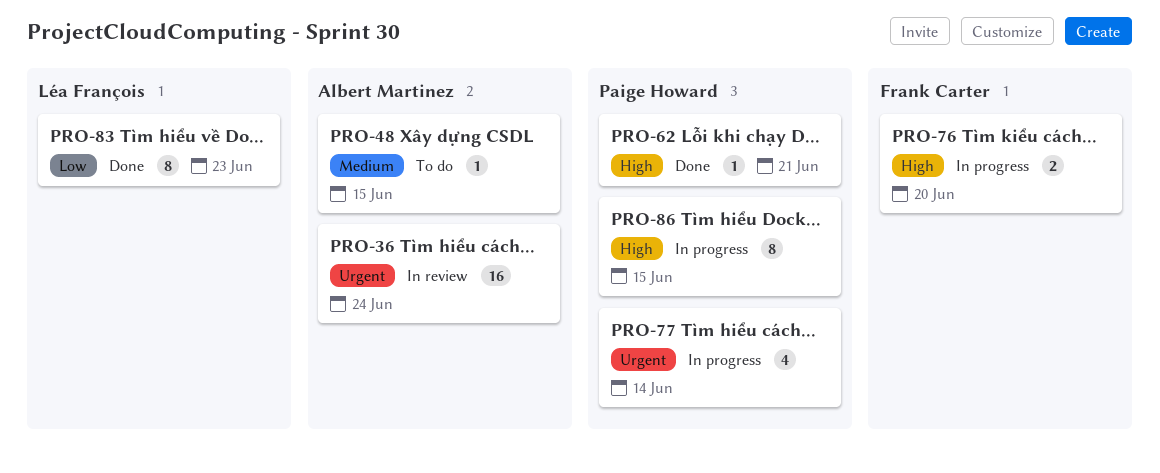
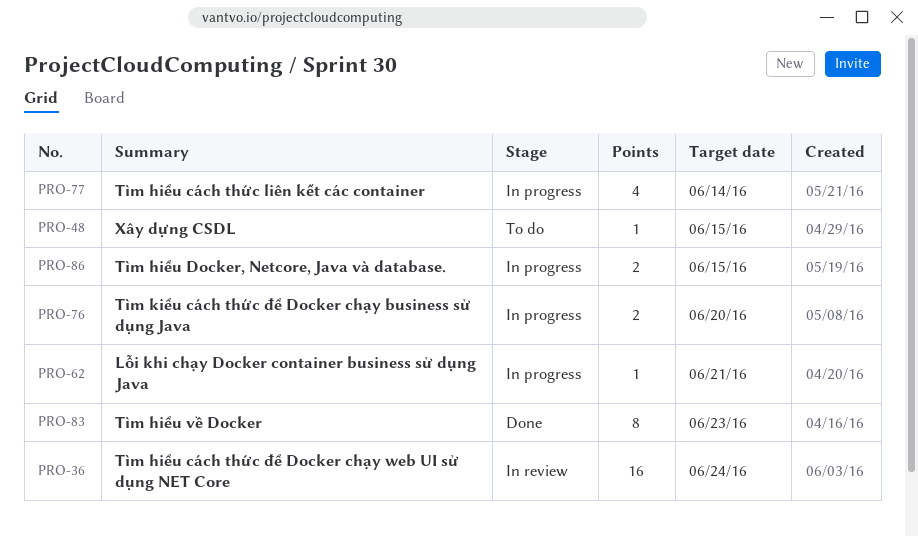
PRO-62, status: Done -> In progress
PRO-86, estimate: 8 -> 2

